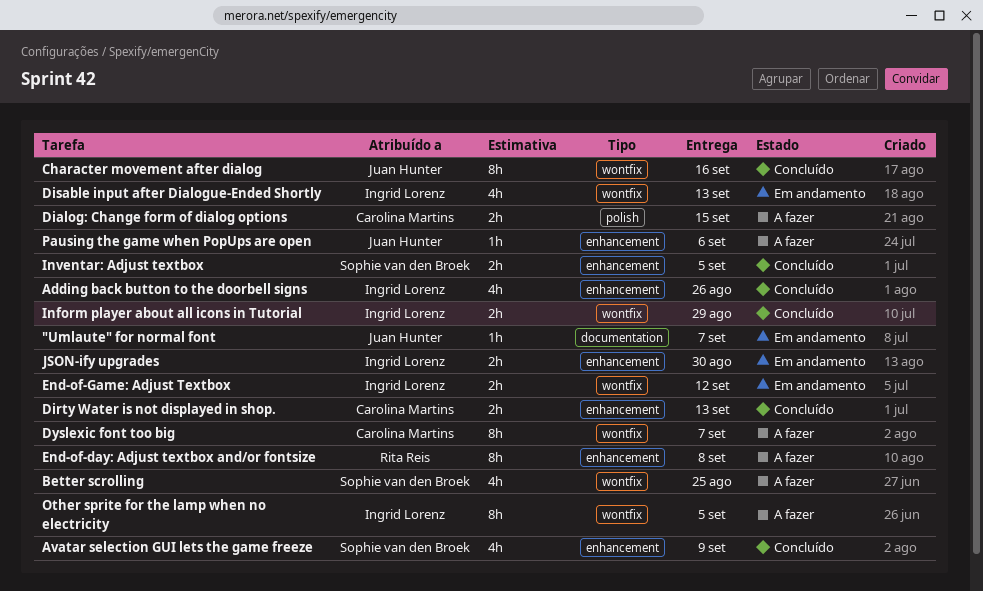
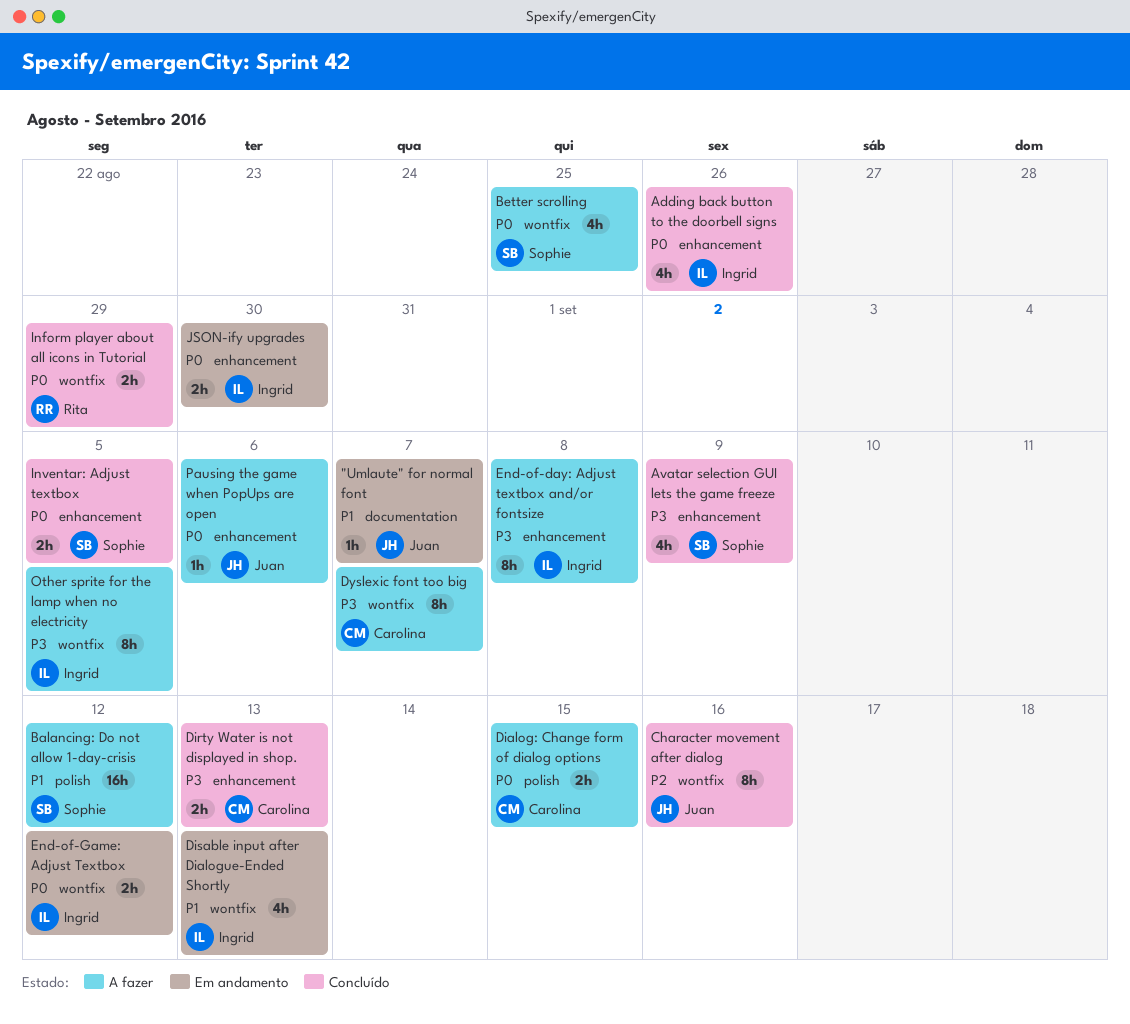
Balancing: Do not allow 1-day-crisis: none -> present
End-of-day: Adjust textbox and/or fontsize, owner: Rita Reis -> Ingrid Lorenz
Inform player about all icons in Tutorial, owner: Ingrid Lorenz -> Rita Reis

